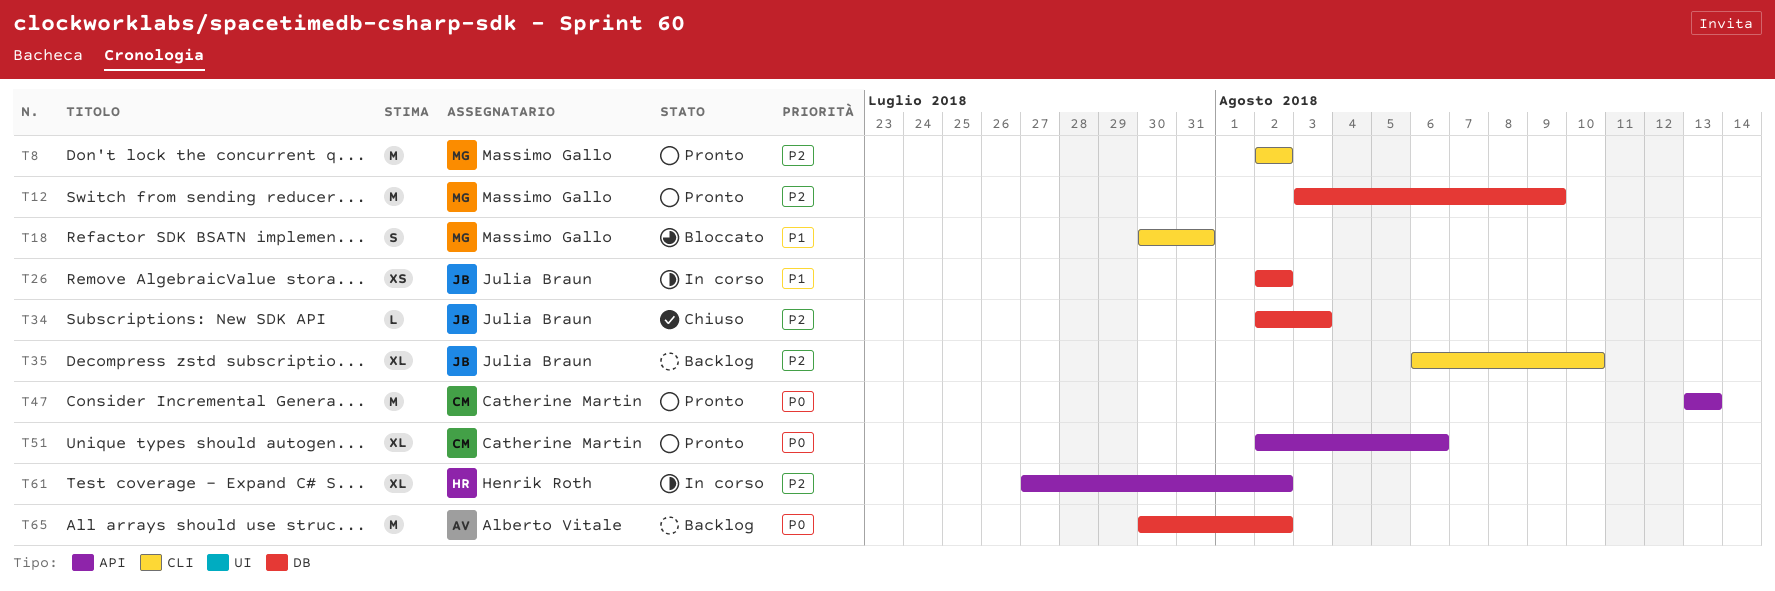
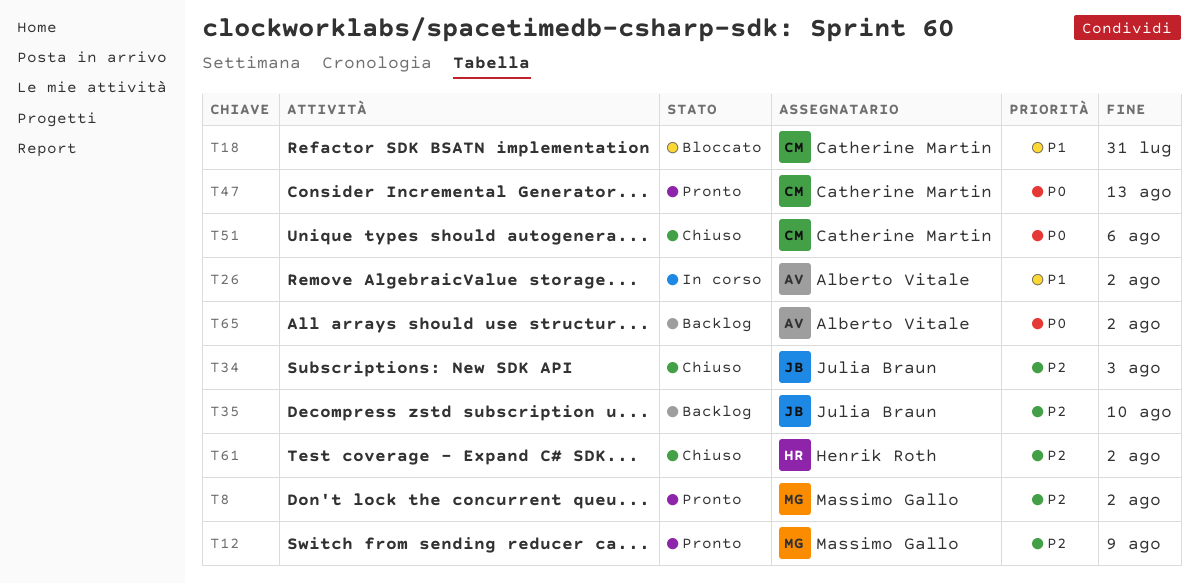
T18, owner: Massimo Gallo -> Catherine Martin
T26, owner: Julia Braun -> Alberto Vitale
T51, status: Pronto -> Chiuso
T61, status: In corso -> Chiuso

